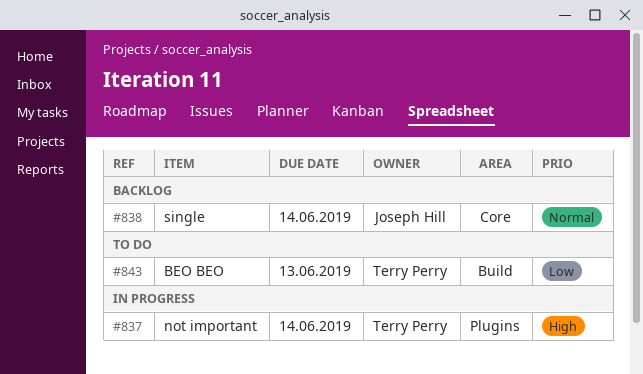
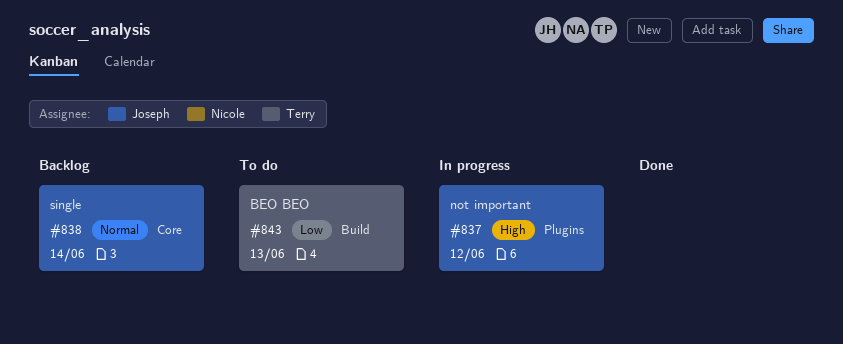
#837, owner: Terry Perry -> Joseph Hill
#837, due: Jun 14 -> Jun 12

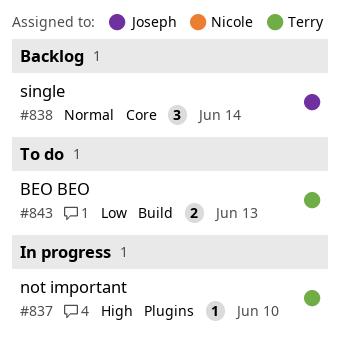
#837, owner: Joseph -> Terry
#837, due: Jun 12 -> Jun 10

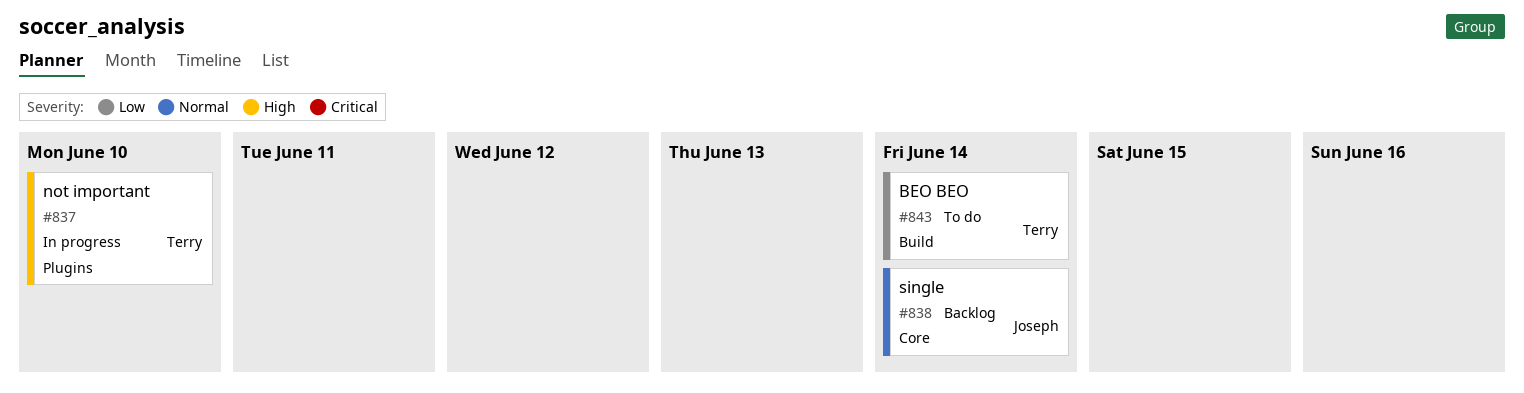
#843, due: Jun 13 -> Jun 14

